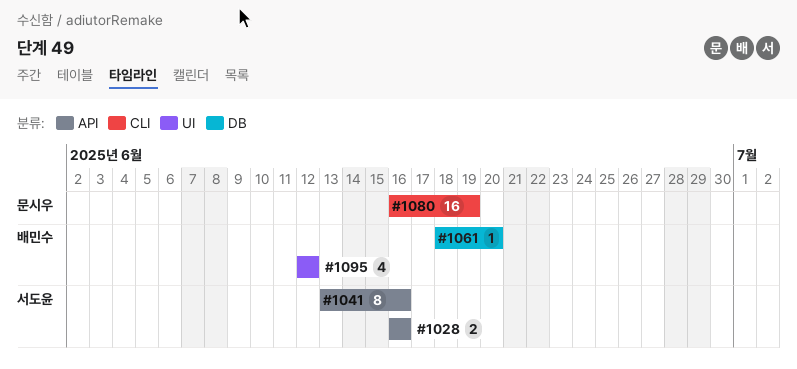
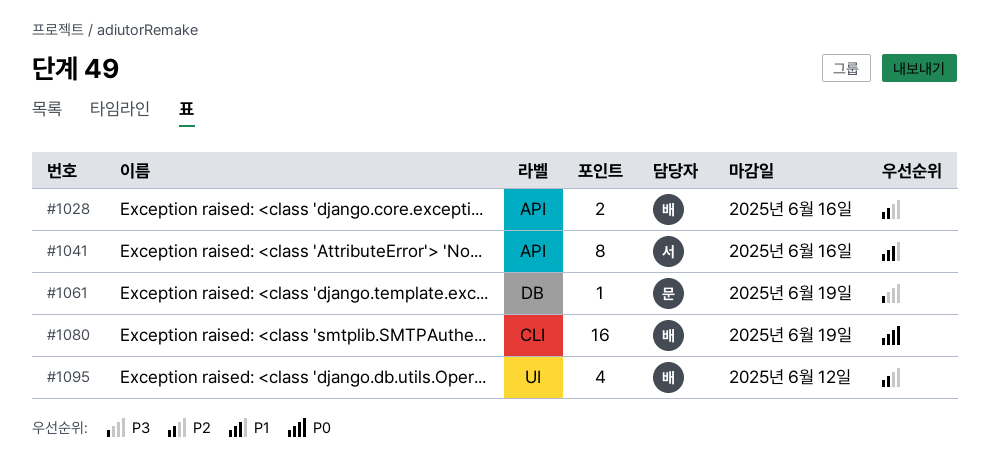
#1028, owner: 서도윤 -> 배민수
#1061, owner: 배민수 -> 문시우
#1061, due: Jun 20 -> Jun 19
#1080, owner: 문시우 -> 배민수

